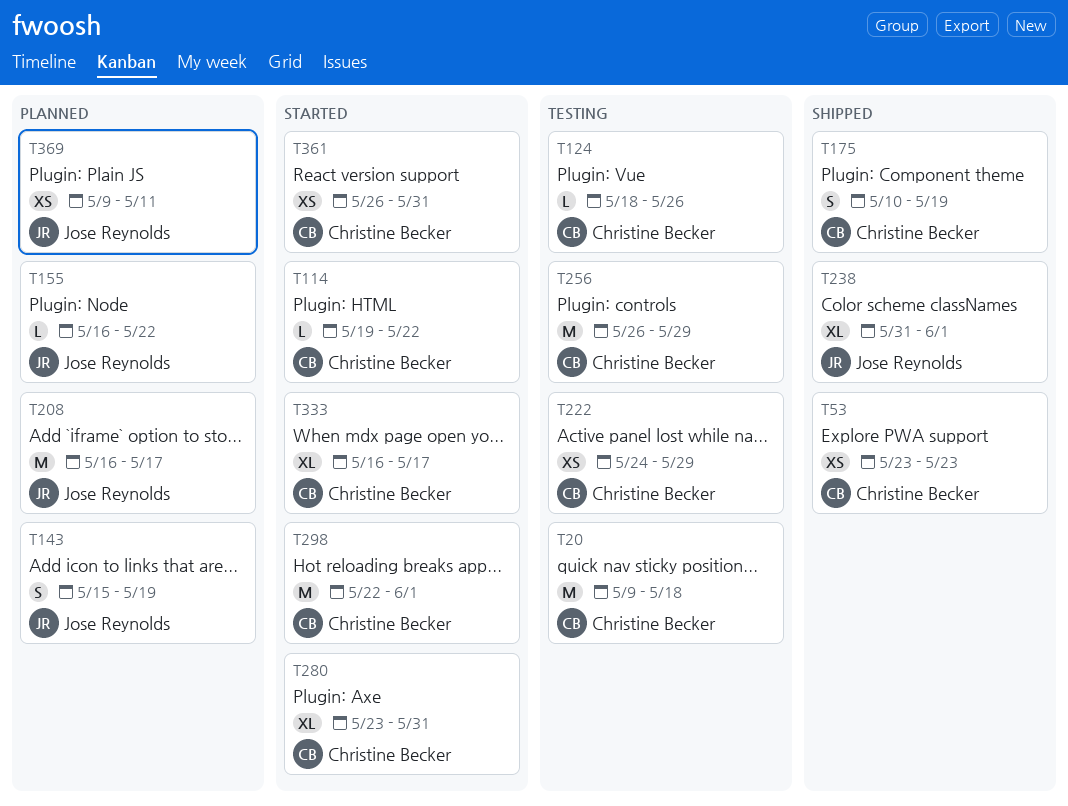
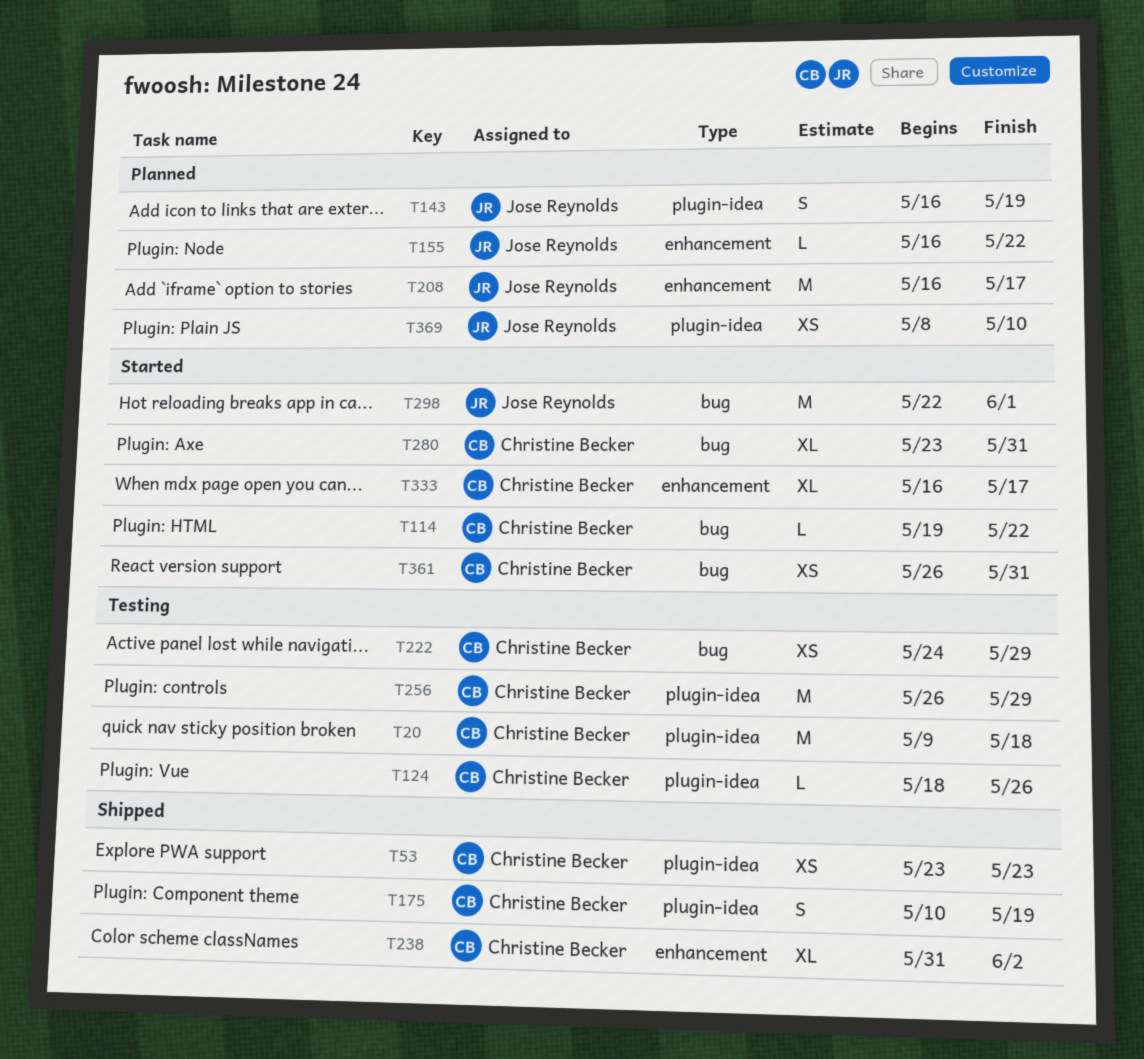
T143, start: May 15 -> May 16
T238, owner: Jose Reynolds -> Christine Becker
T238, due: Jun 1 -> Jun 2
T298, owner: Christine Becker -> Jose Reynolds
T369, start: May 9 -> May 8
T369, due: May 11 -> May 10

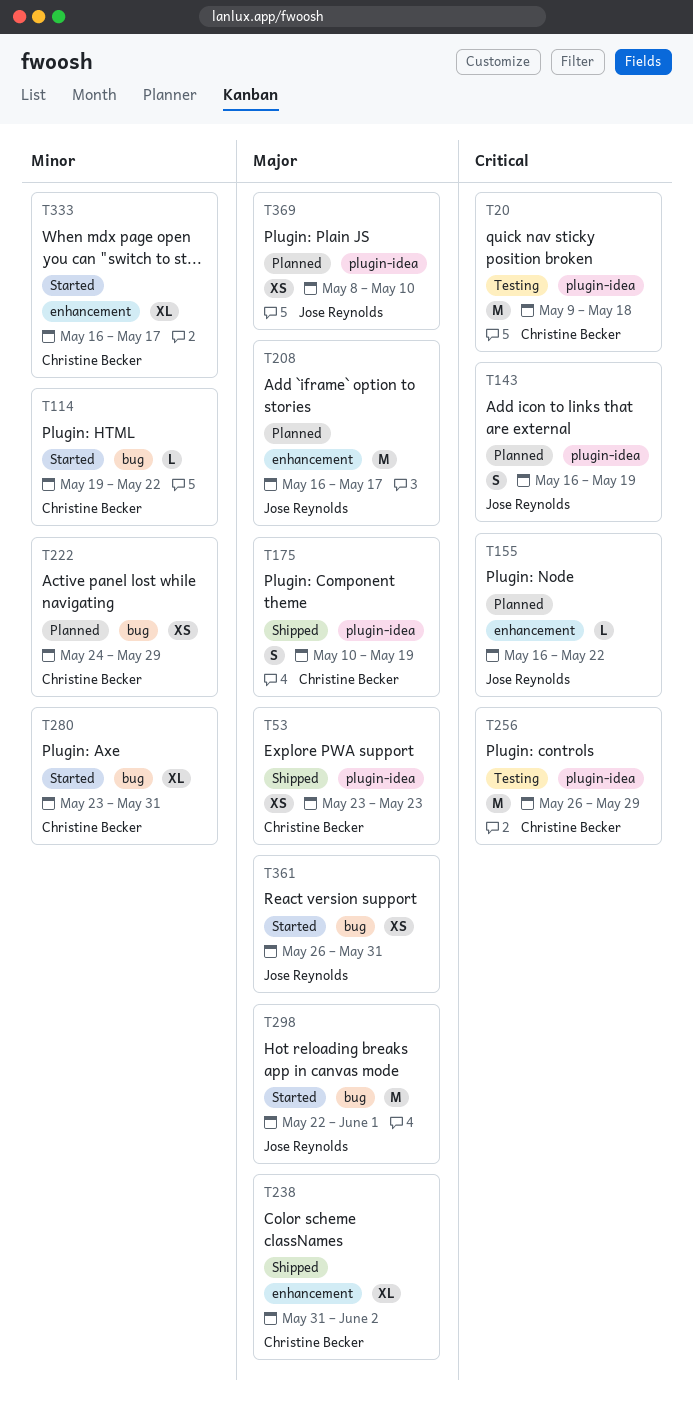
T124: present -> none
T222, status: Testing -> Planned
T361, owner: Christine Becker -> Jose Reynolds

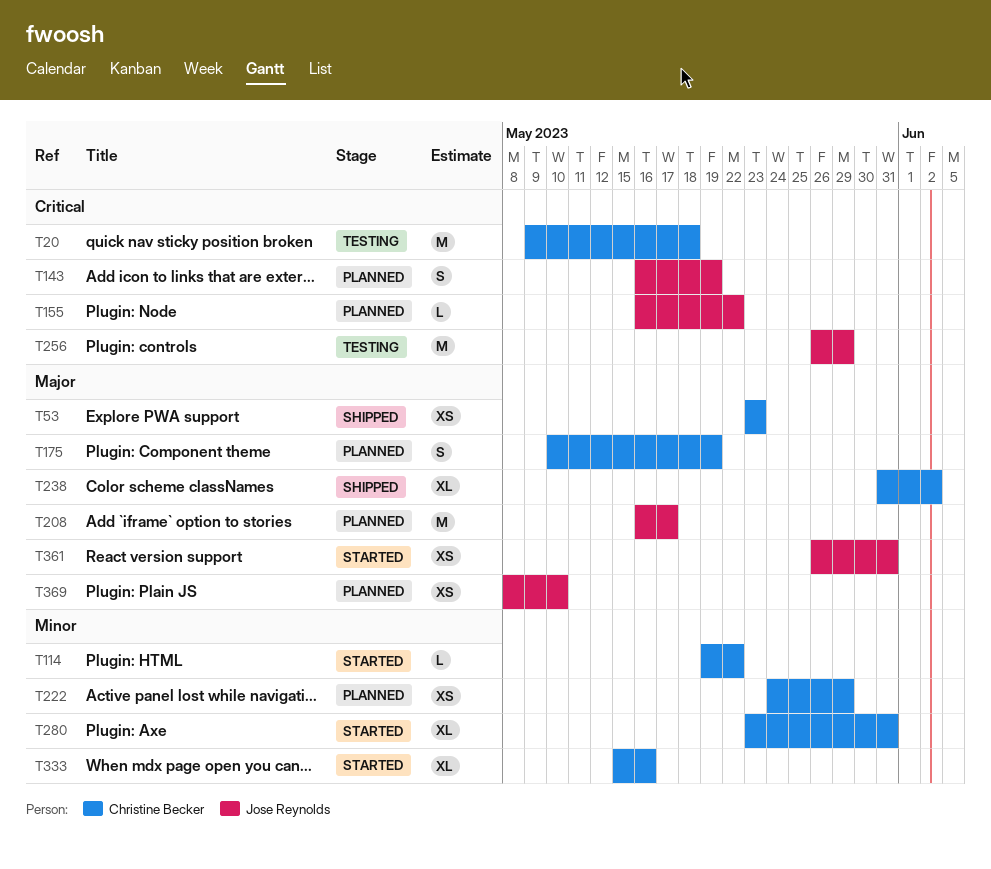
T175, status: Shipped -> Planned
T256, owner: Christine Becker -> Jose Reynolds
T298: present -> none
T333, start: May 16 -> May 15
T333, due: May 17 -> May 16

